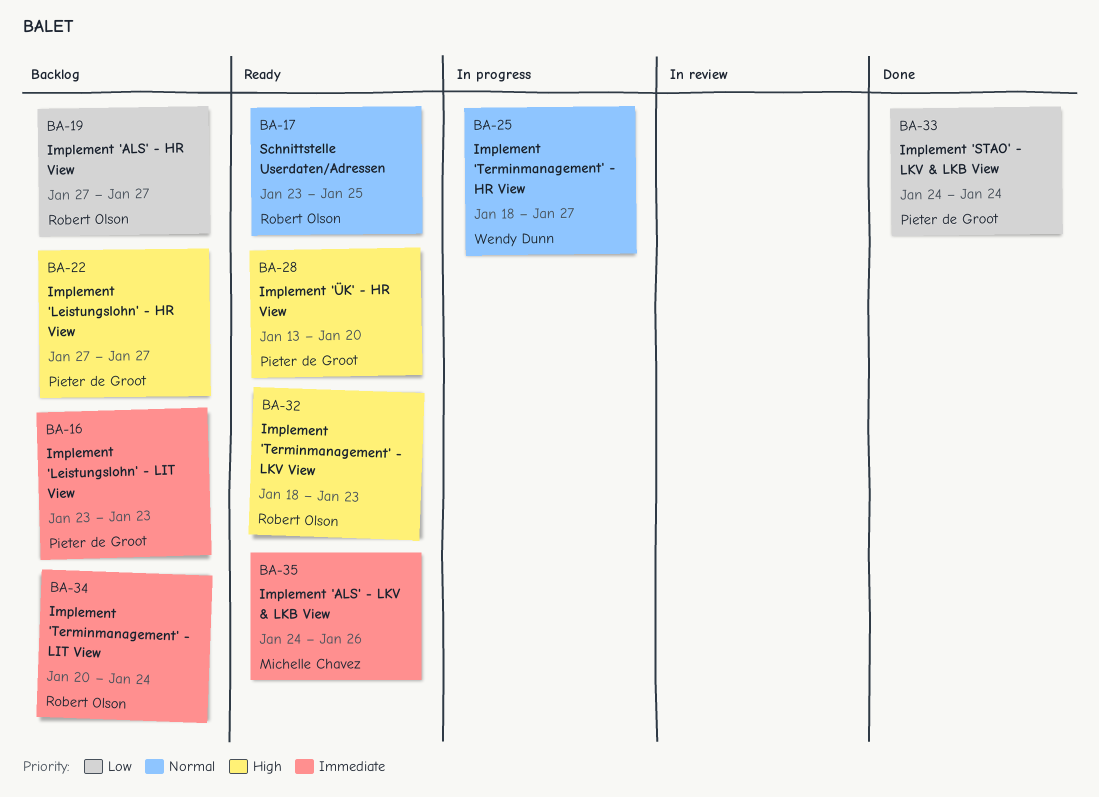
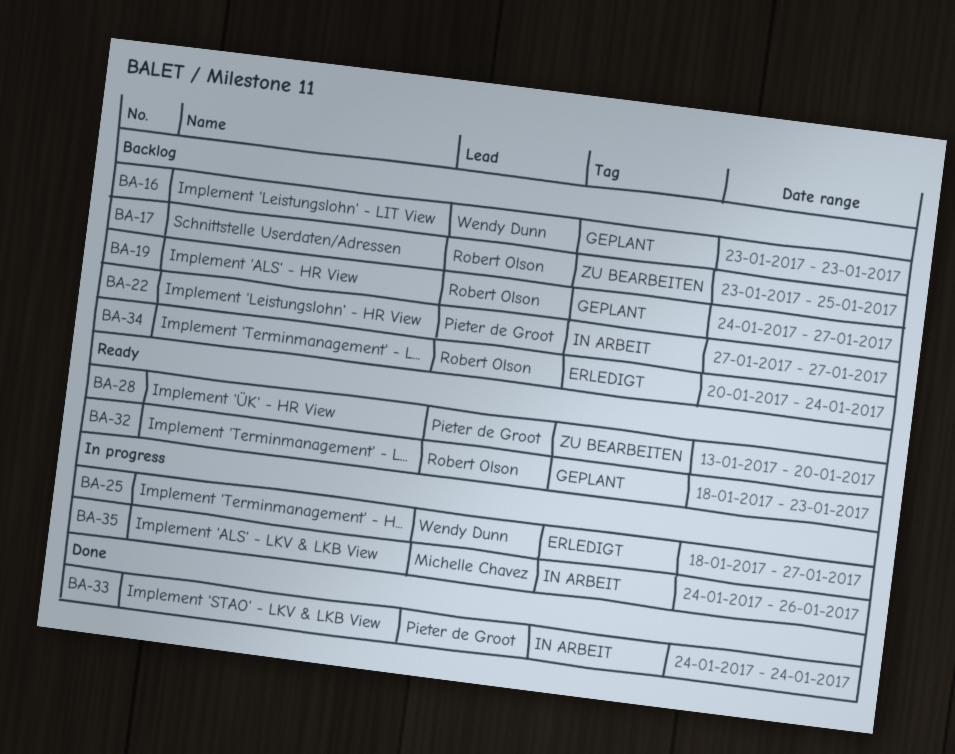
BA-16, owner: Pieter de Groot -> Wendy Dunn
BA-17, status: Ready -> Backlog
BA-19, start: Jan 27 -> Jan 24
BA-35, status: Ready -> In progress

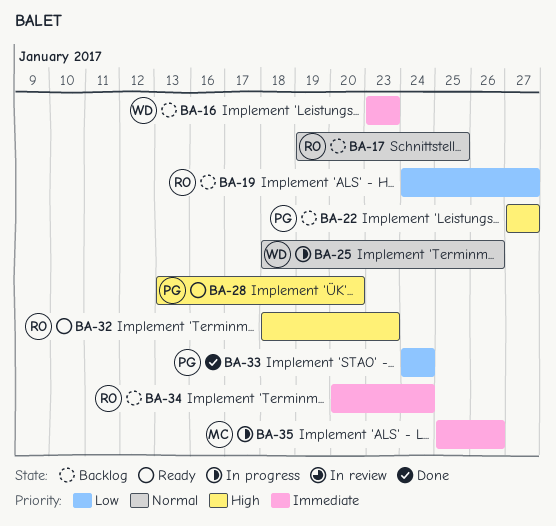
BA-17, start: Jan 23 -> Jan 19
BA-25, due: Jan 27 -> Jan 26
BA-35, start: Jan 24 -> Jan 25

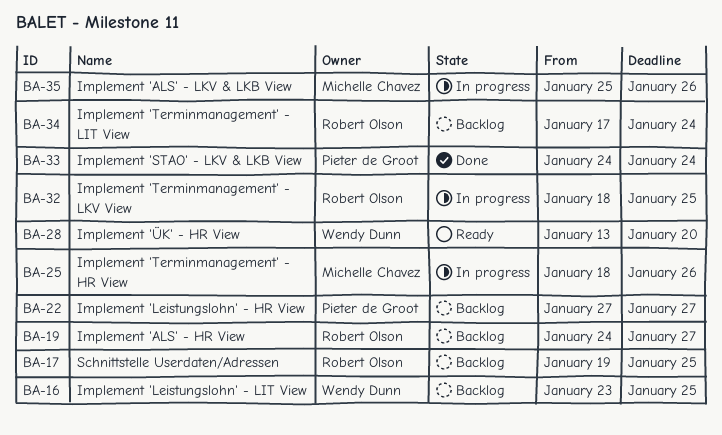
BA-16, due: Jan 23 -> Jan 25
BA-25, owner: Wendy Dunn -> Michelle Chavez
BA-28, owner: Pieter de Groot -> Wendy Dunn
BA-32, status: Ready -> In progress
BA-32, due: Jan 23 -> Jan 25
BA-34, start: Jan 20 -> Jan 17

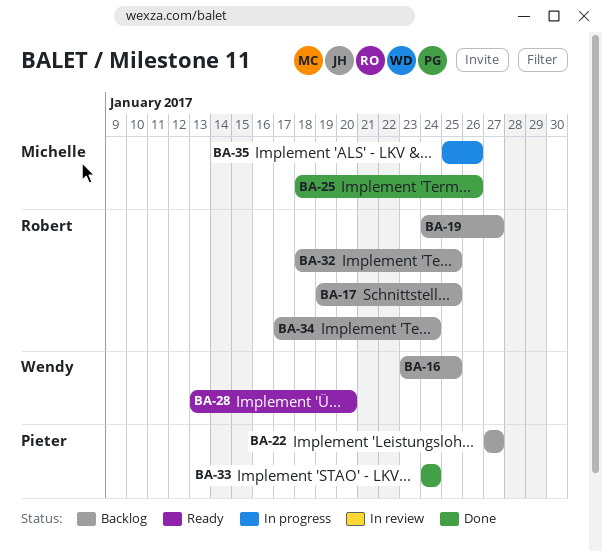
BA-25, status: In progress -> Done
BA-32, status: In progress -> Backlog

